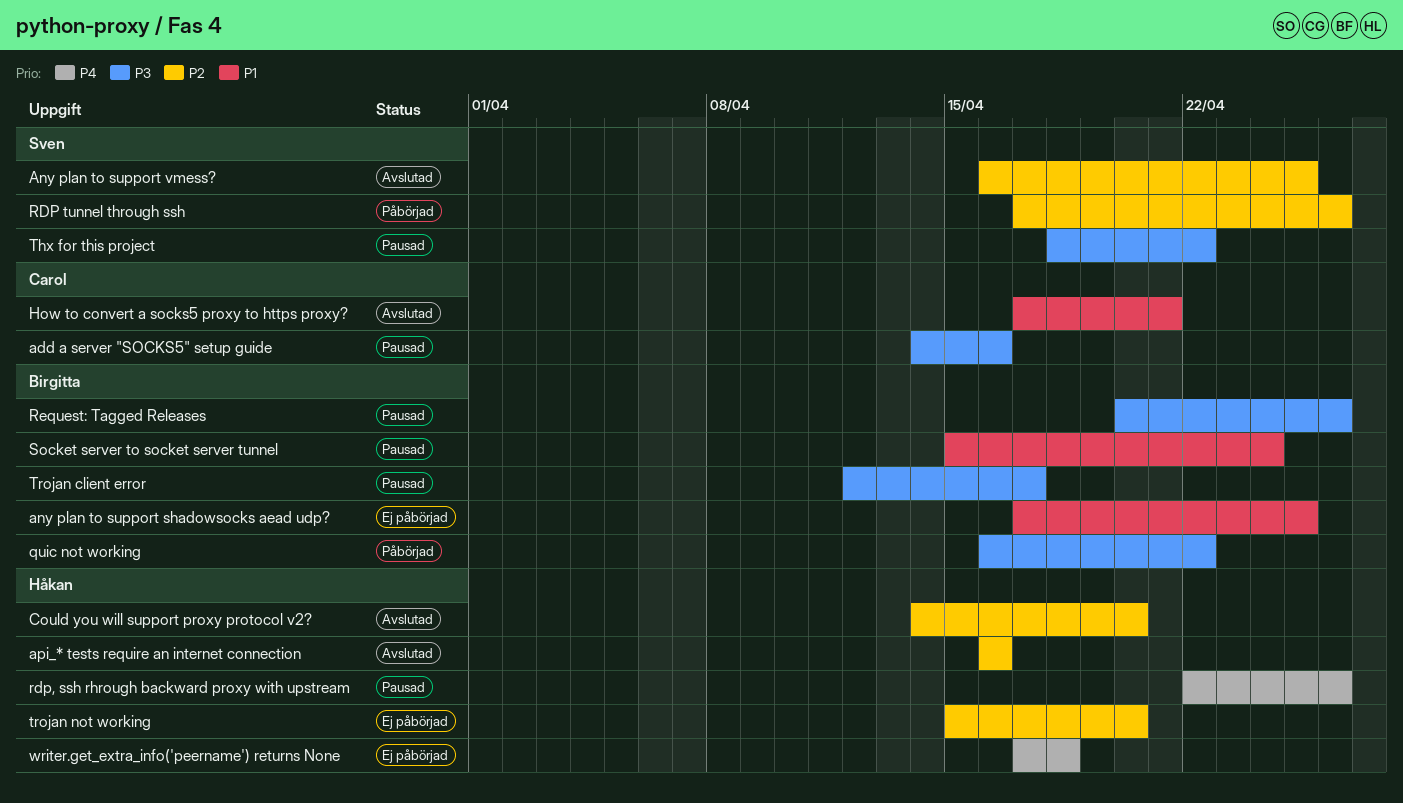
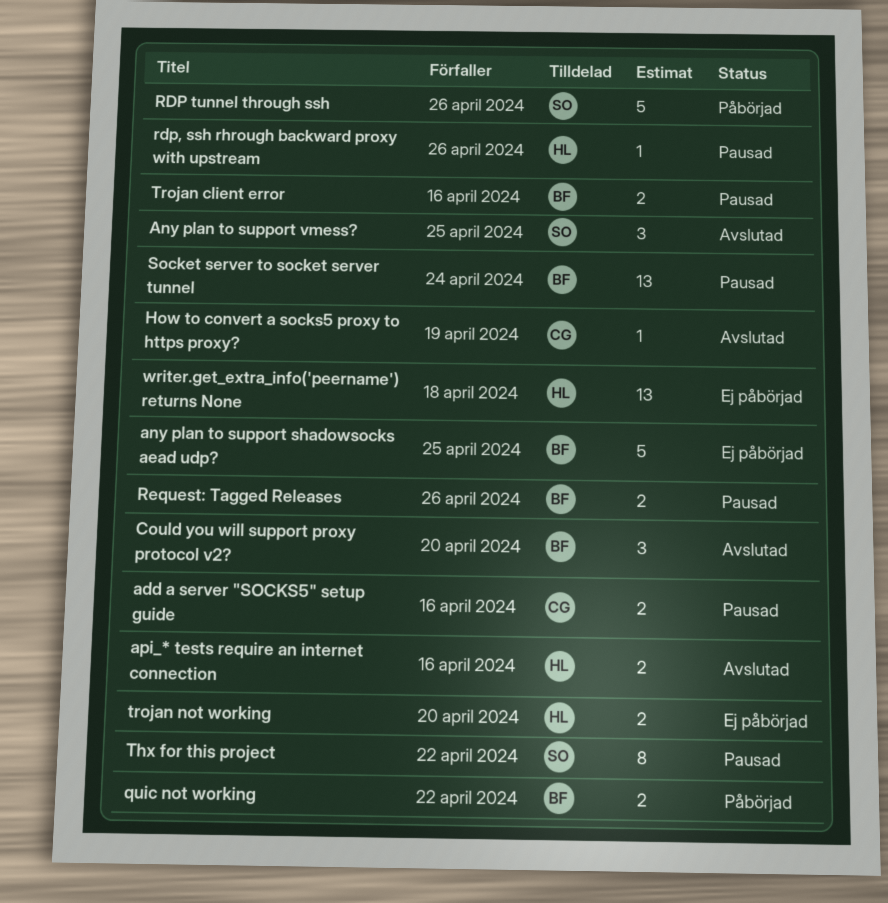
Could you will support proxy protocol v2?, owner: Håkan -> Birgitta
How to convert a socks5 proxy to https proxy?, due: Apr 21 -> Apr 19
Trojan client error, due: Apr 17 -> Apr 16

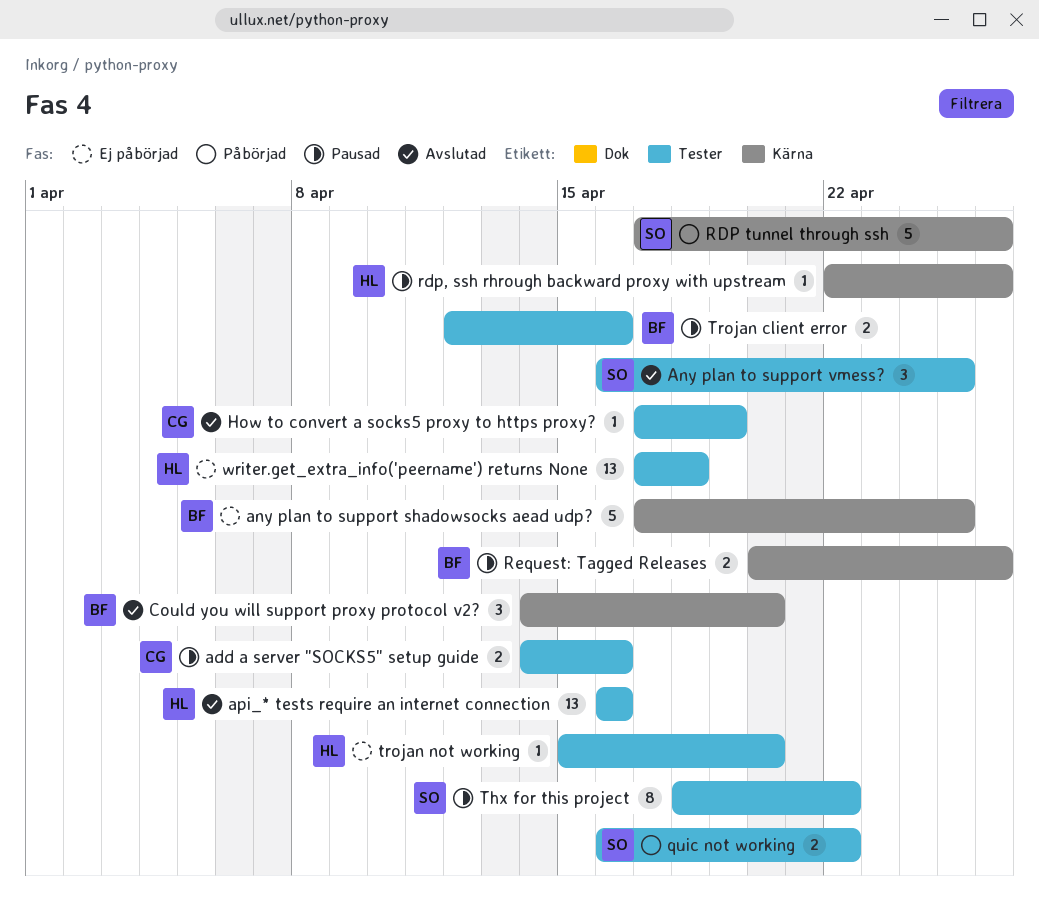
api_* tests require an internet connection, estimate: 2 -> 13
quic not working, owner: BF -> SO
Socket server to socket server tunnel: present -> none
trojan not working, estimate: 2 -> 1

